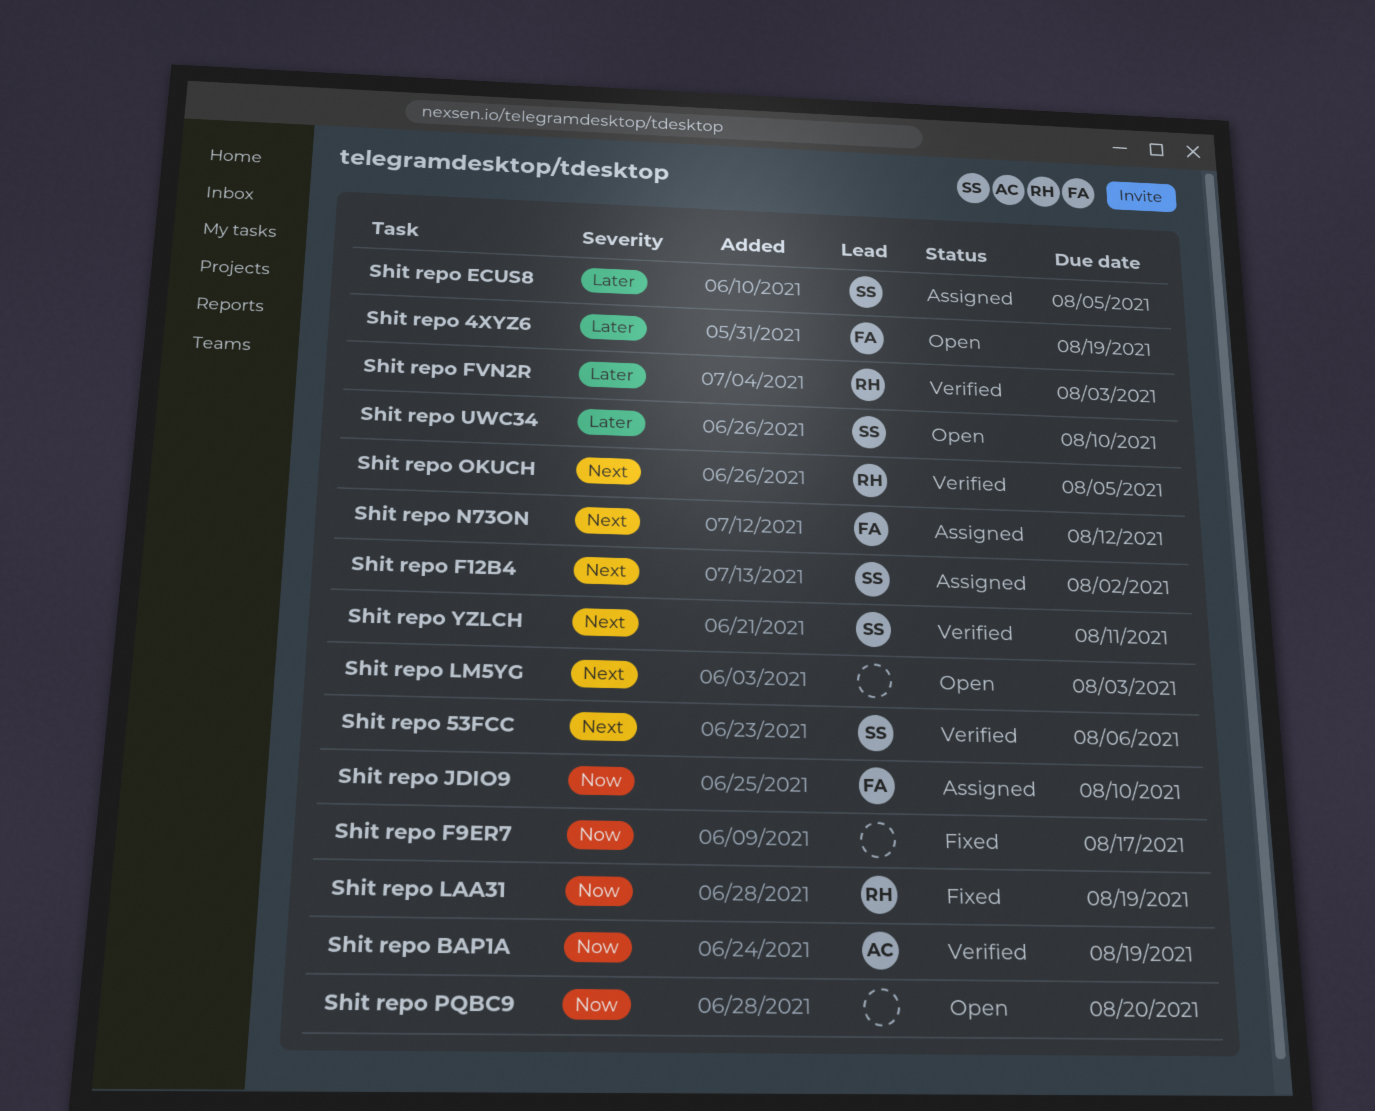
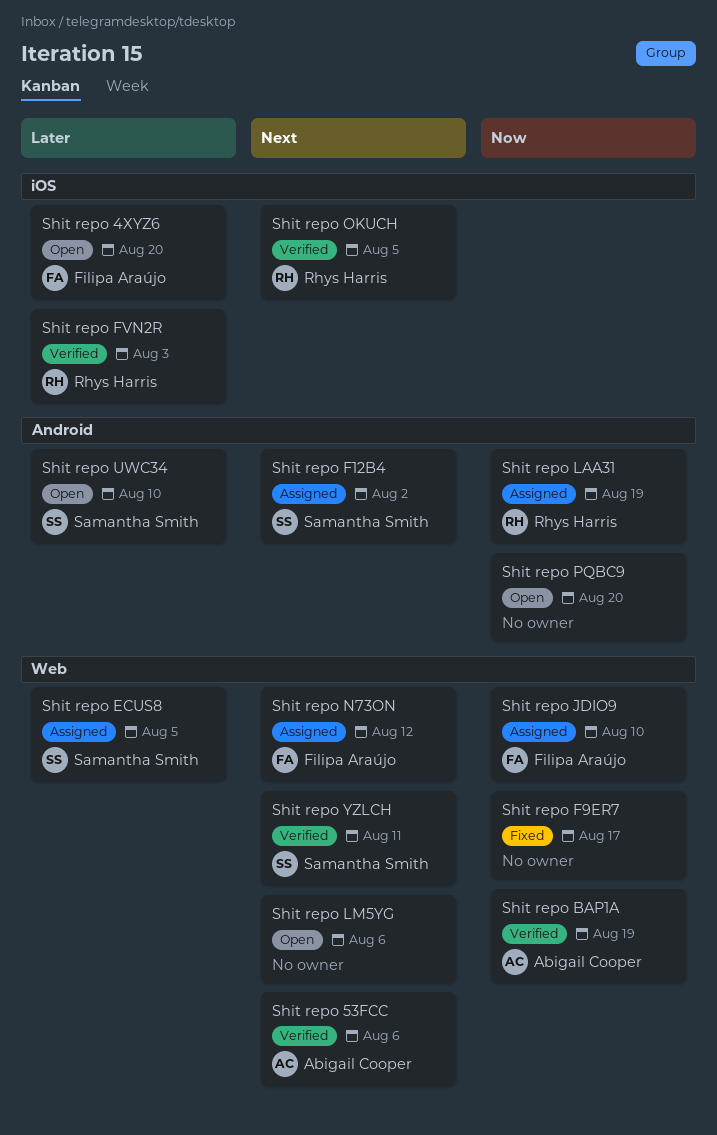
Shit repo 4XYZ6, due: Aug 19 -> Aug 20
Shit repo 53FCC, owner: Samantha Smith -> Abigail Cooper
Shit repo LAA31, status: Fixed -> Assigned
Shit repo LM5YG, due: Aug 3 -> Aug 6

